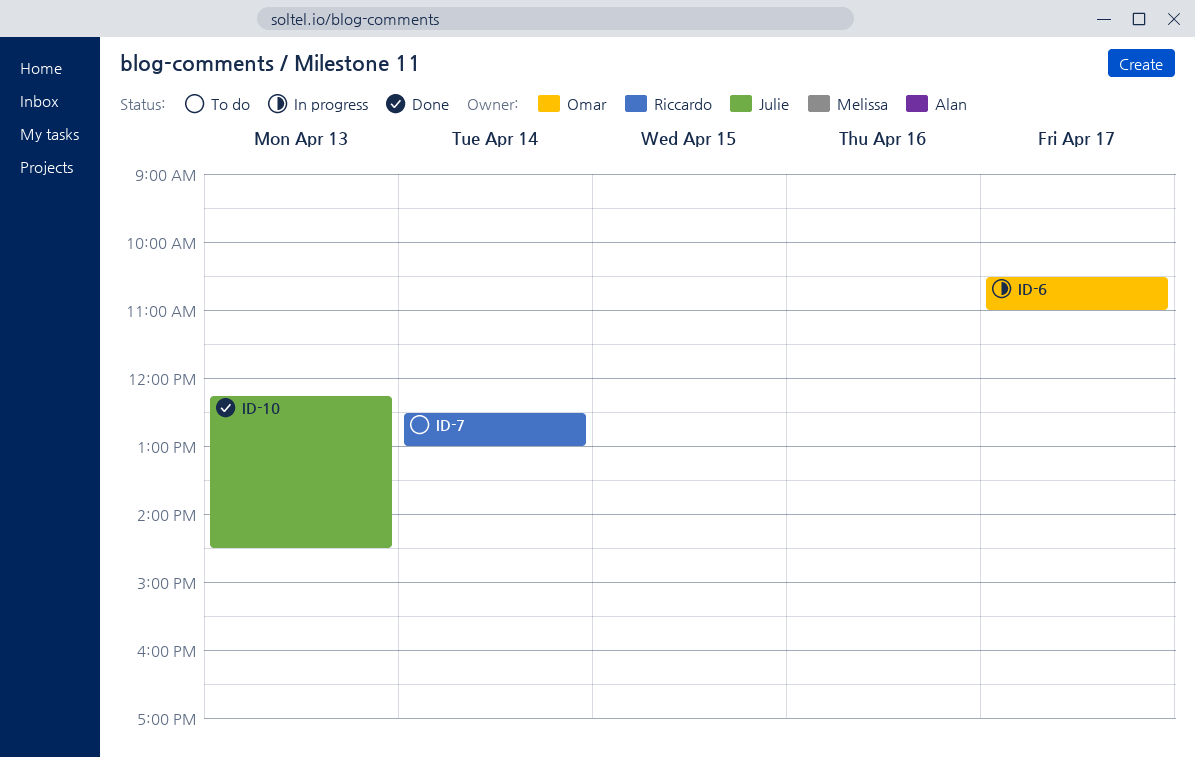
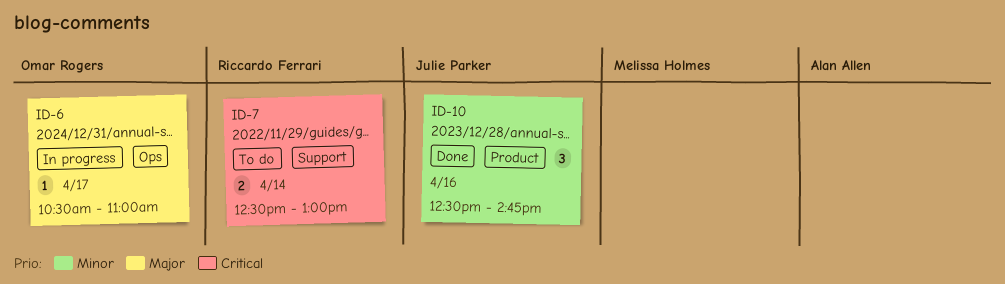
ID-10, day: Apr 13 -> Apr 16
ID-10, begins: 12:15 -> 12:30
ID-10, ends: 14:30 -> 14:45

